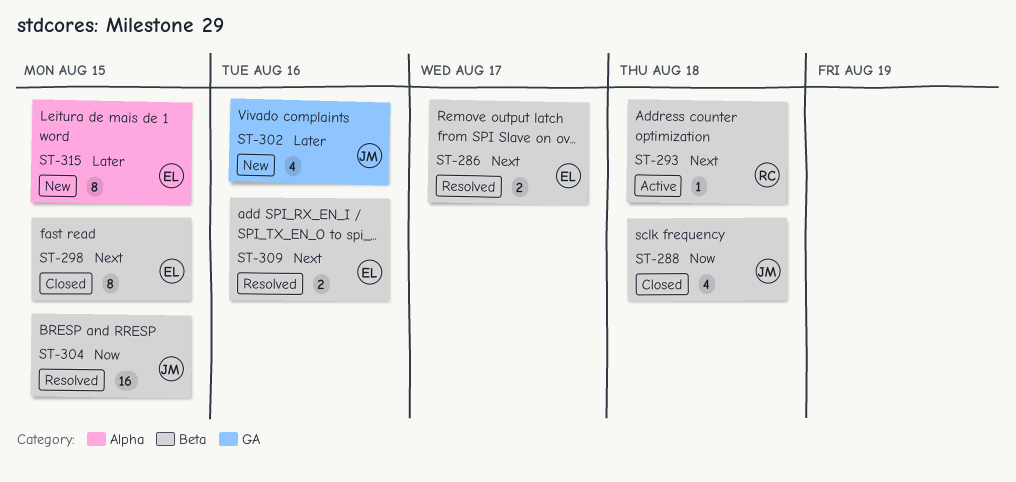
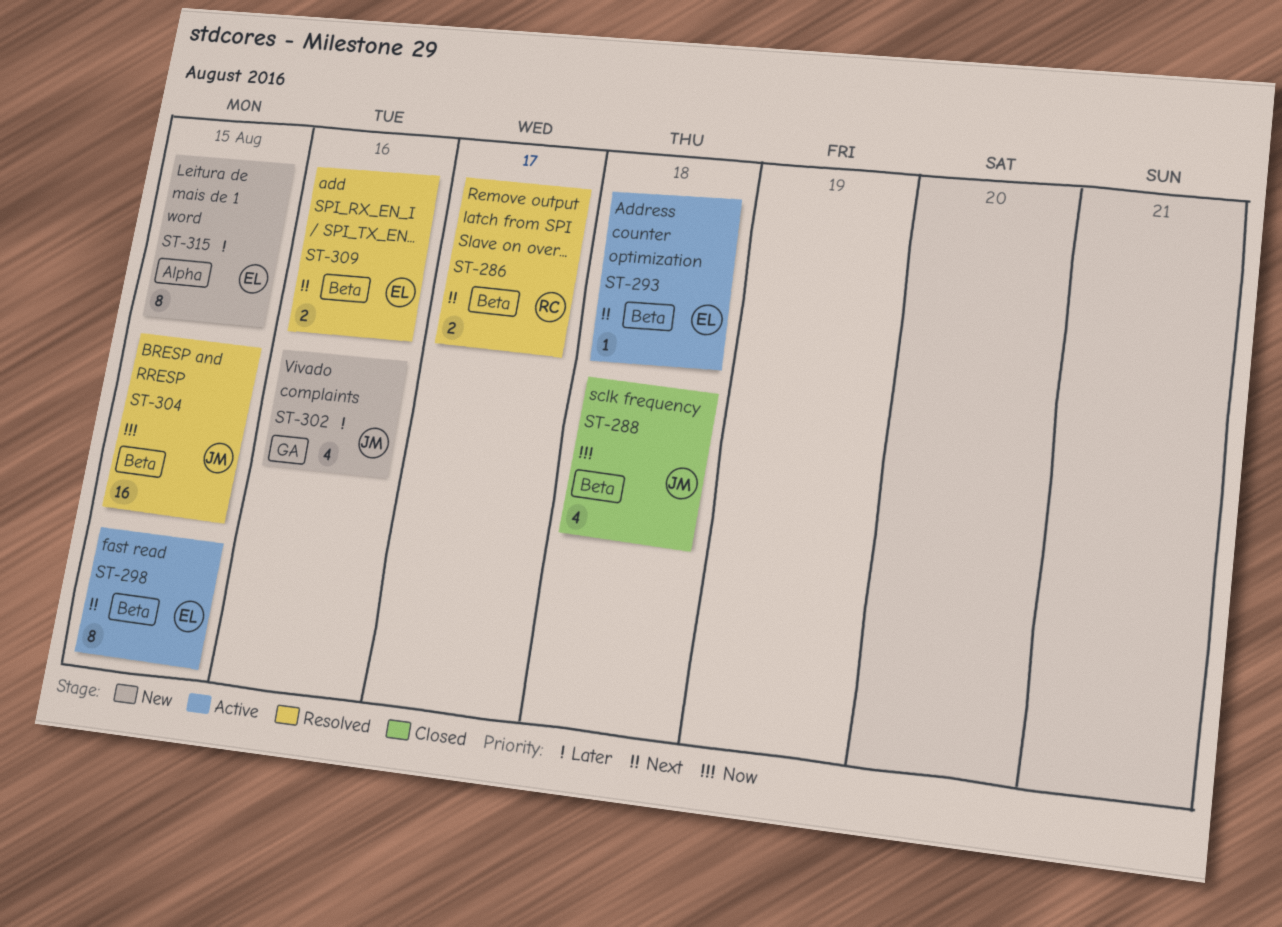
ST-286, owner: EL -> RC
ST-293, owner: RC -> EL
ST-298, status: Closed -> Active

